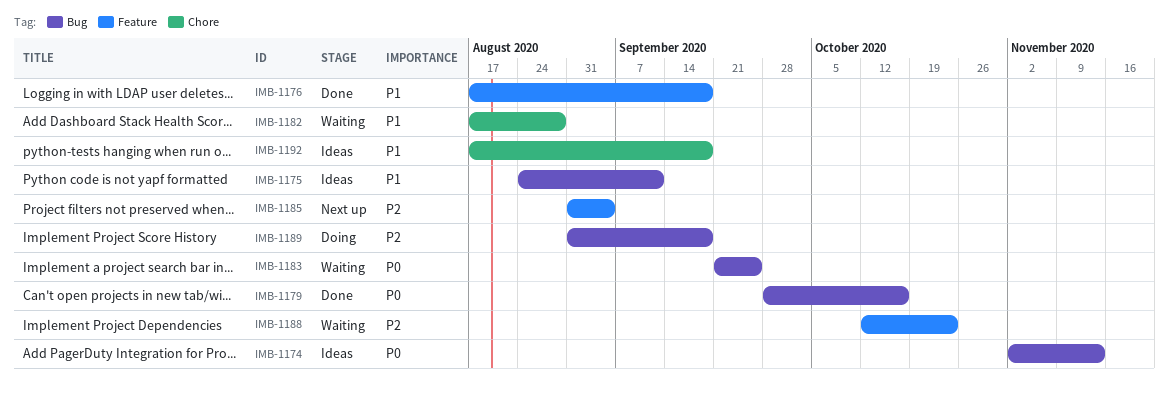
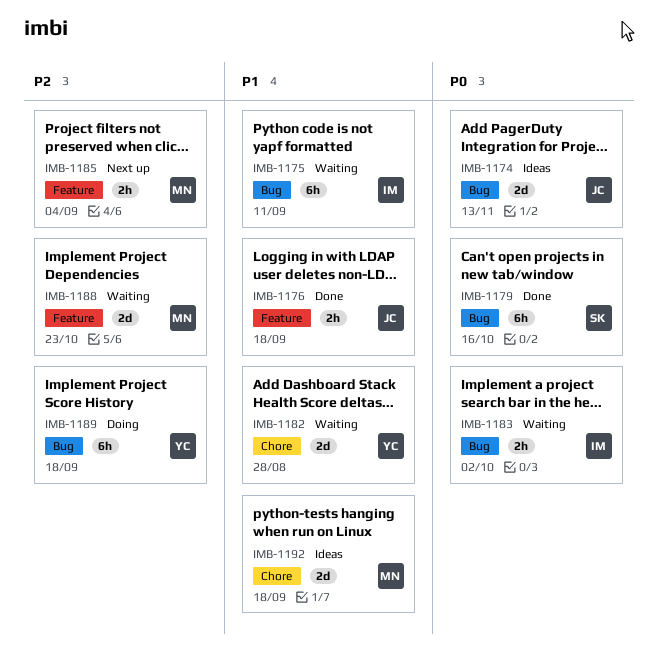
IMB-1175, status: Ideas -> Waiting
IMB-1183, due: Sep 25 -> Oct 2

